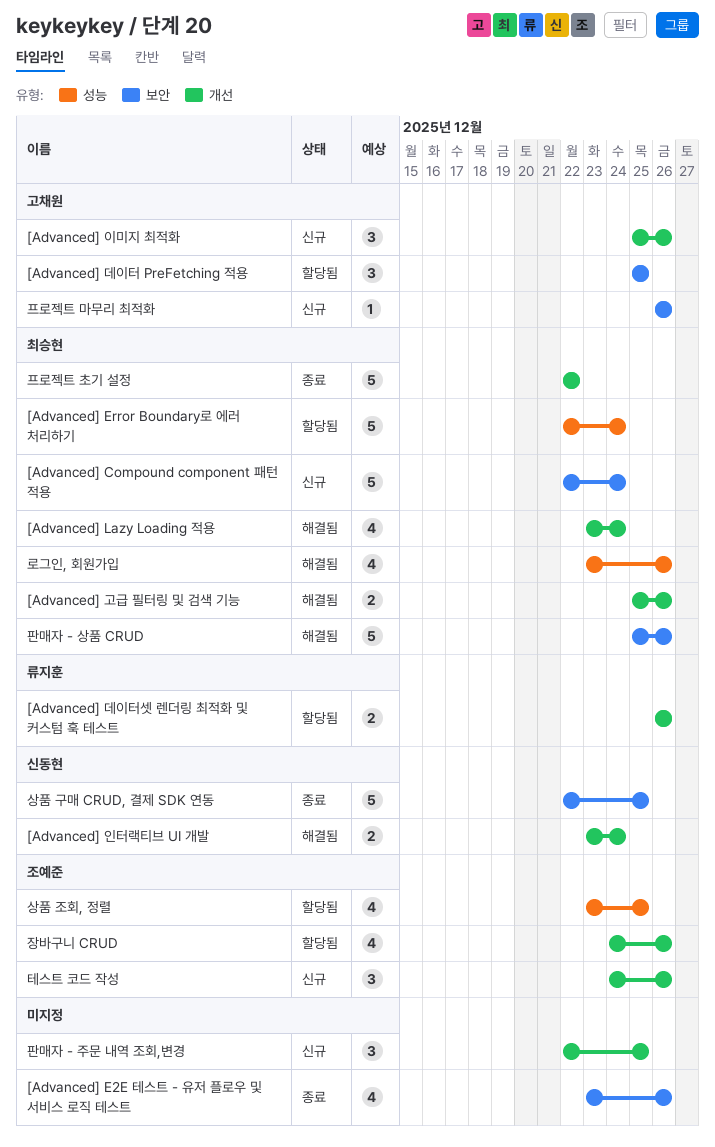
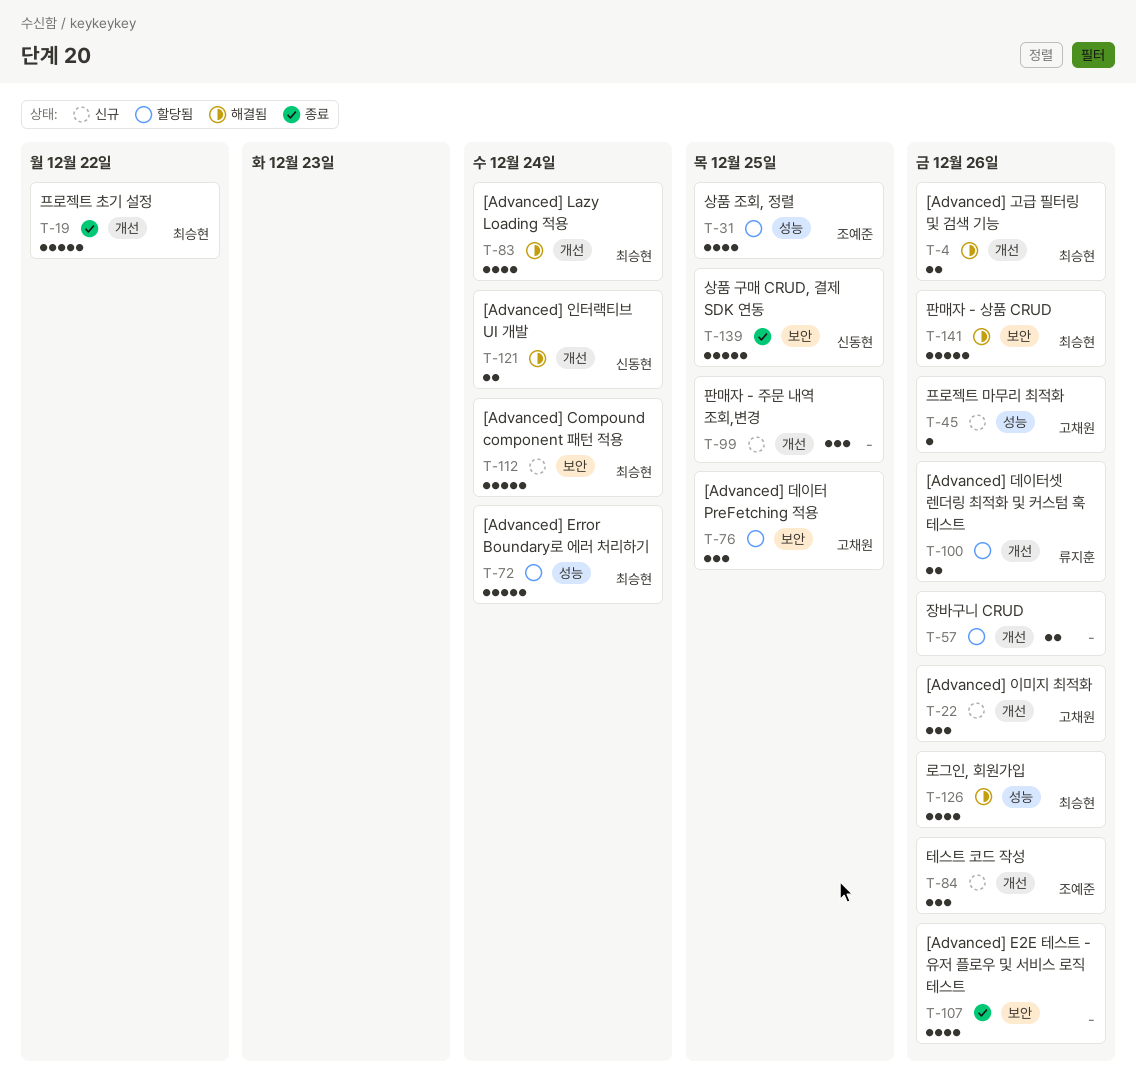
장바구니 CRUD, owner: 조예준 -> none
장바구니 CRUD, estimate: 4 -> 2
프로젝트 마무리 최적화, label: 보안 -> 성능

